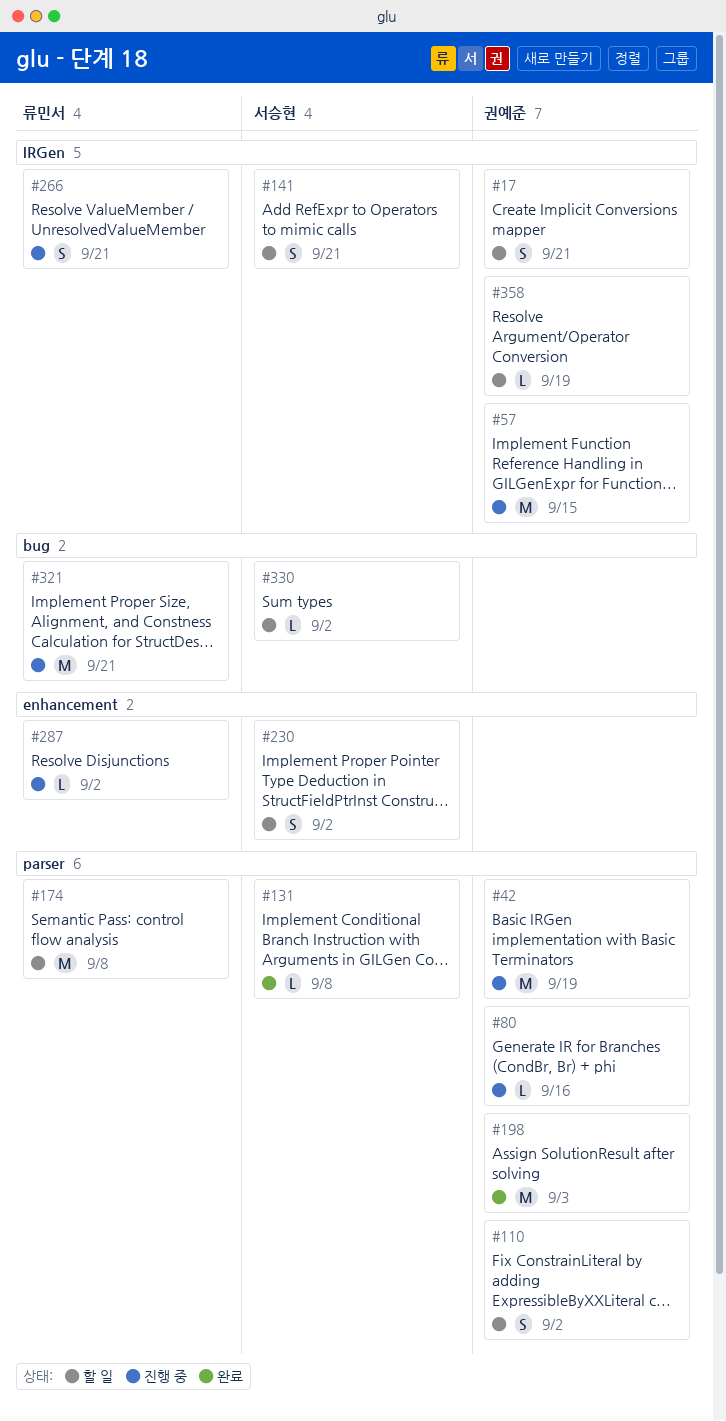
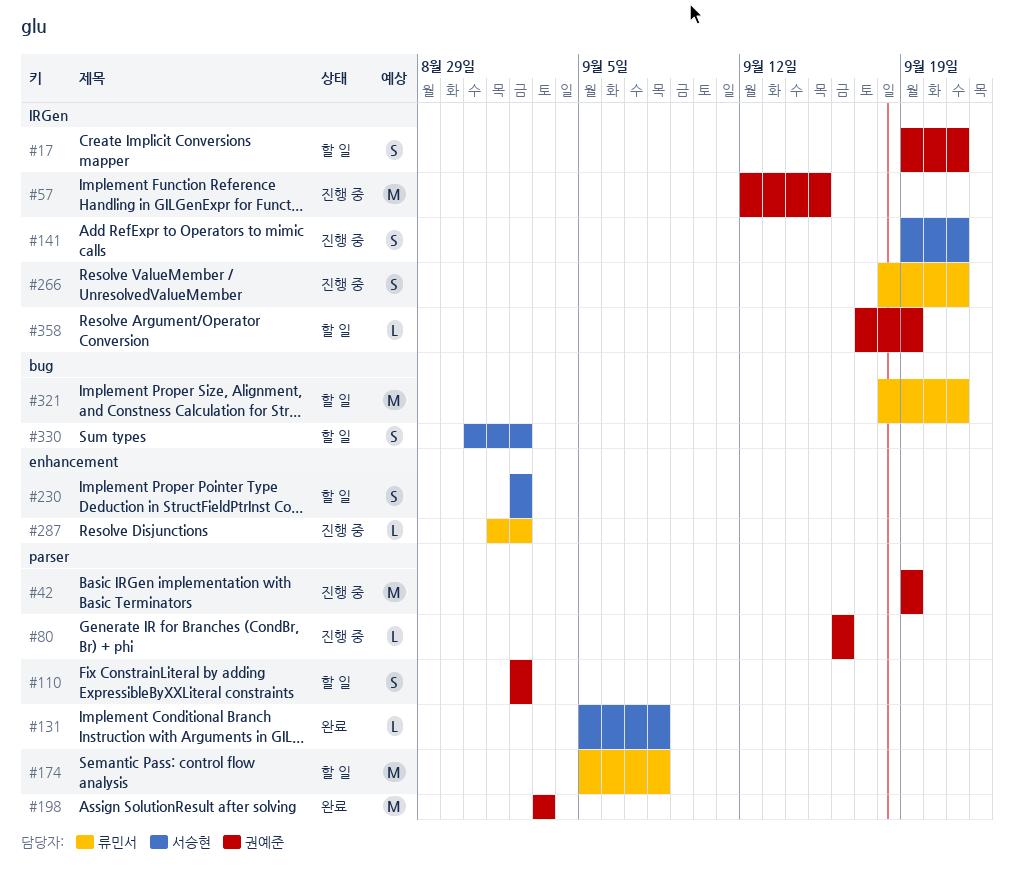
#141, status: 할 일 -> 진행 중
#321, status: 진행 중 -> 할 일
#330, estimate: L -> S

